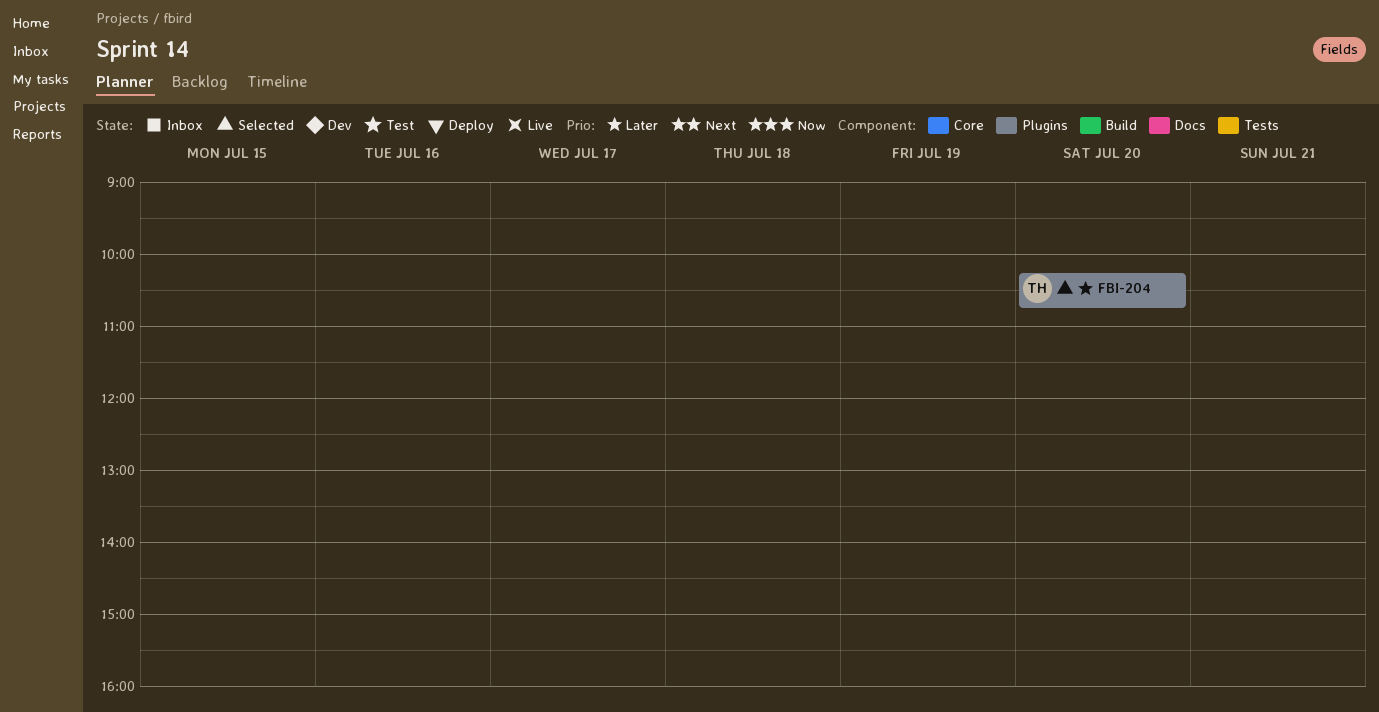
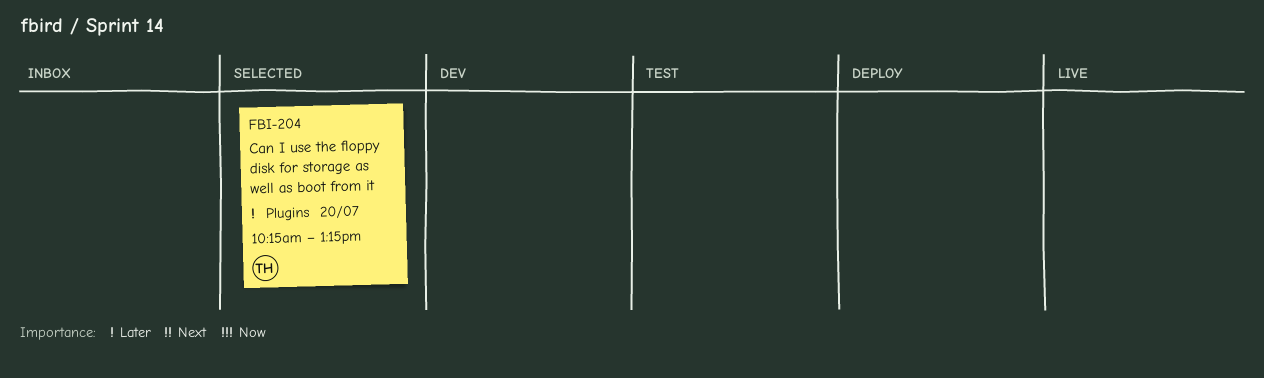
FBI-204, ends: 10:45 -> 13:15

